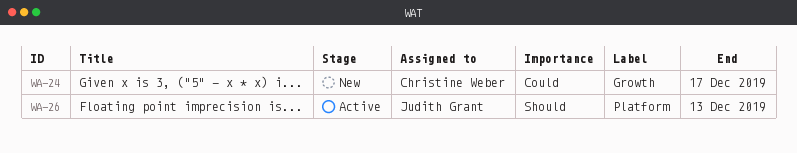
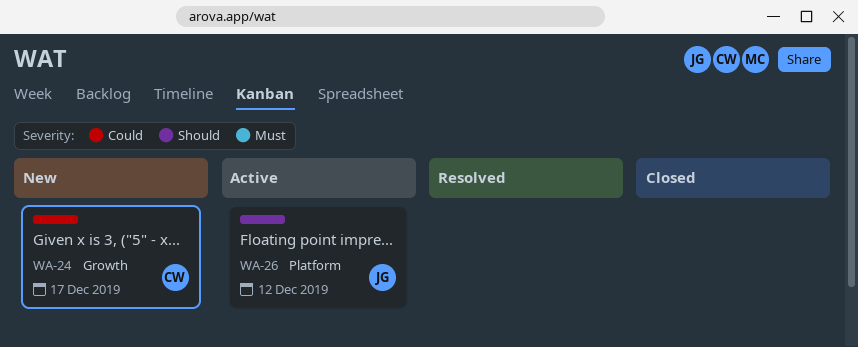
WA-26, due: Dec 13 -> Dec 12

